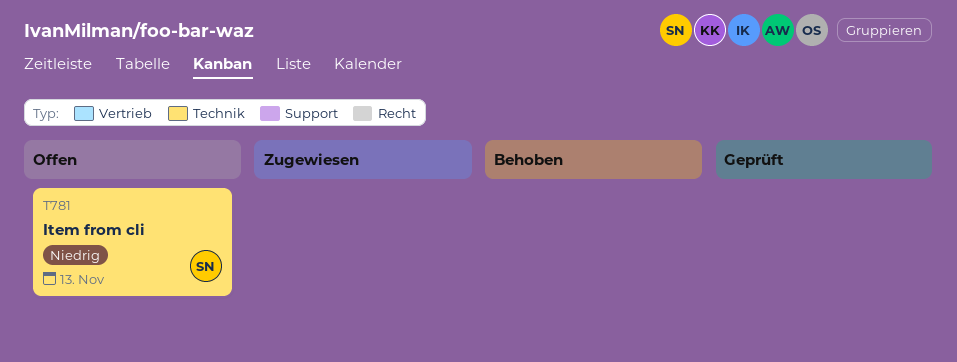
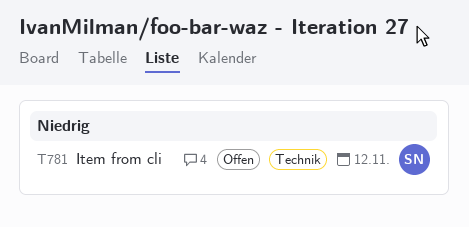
T781, due: Nov 13 -> Nov 12

